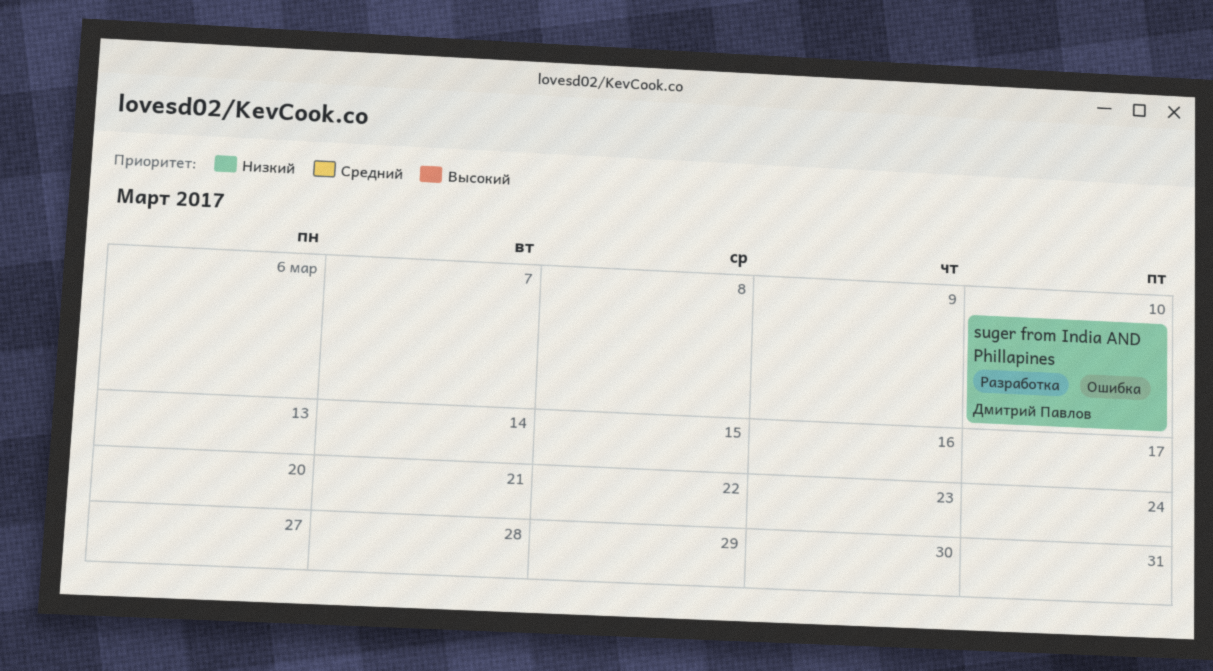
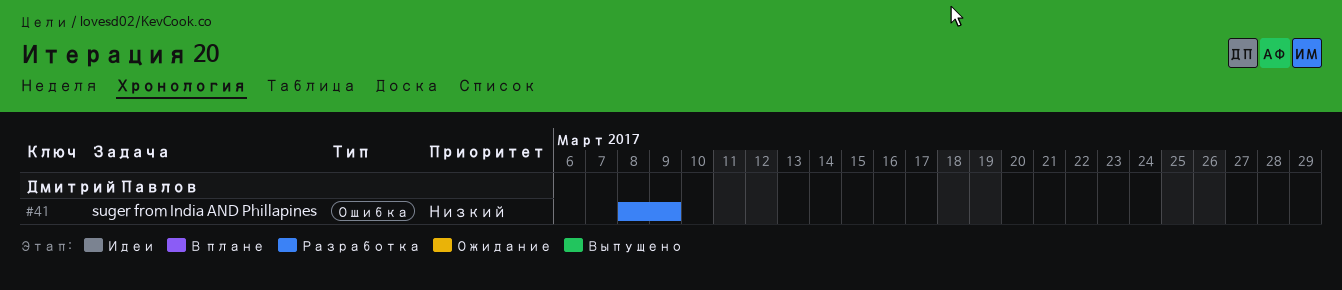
suger from India AND Phillapines, due: Mar 10 -> Mar 9

